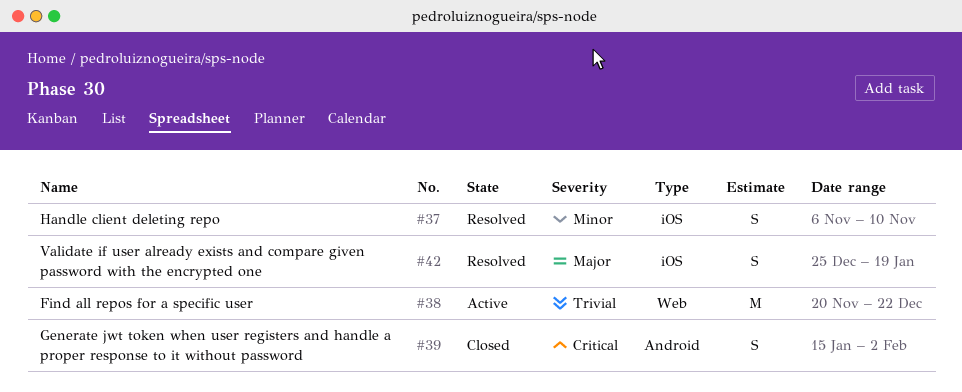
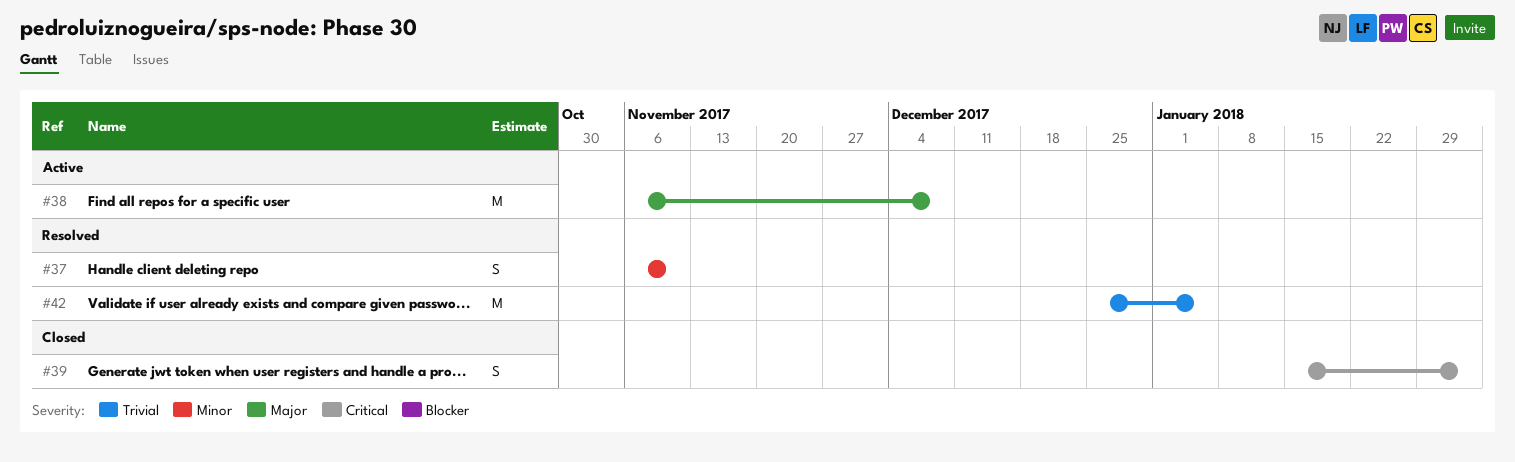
#38, priority: Trivial -> Major
#38, start: Nov 20 -> Nov 6
#38, due: Dec 22 -> Dec 8
#42, priority: Major -> Trivial
#42, estimate: S -> M
#42, due: Jan 19 -> Jan 5

